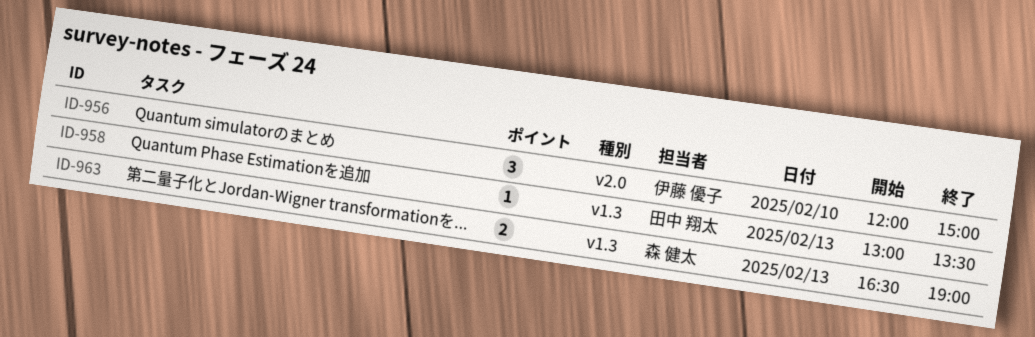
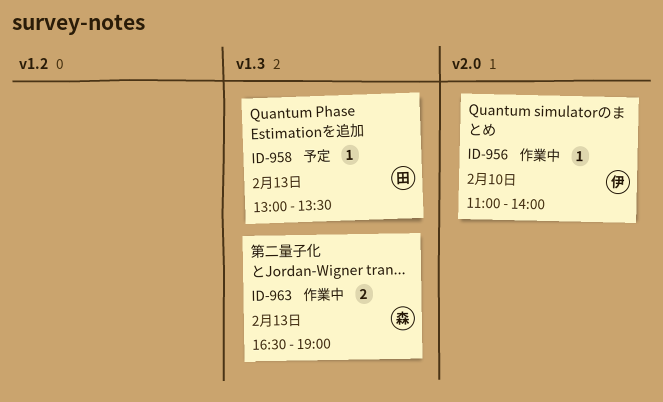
ID-956, estimate: 3 -> 1
ID-956, begins: 12:00 -> 11:00
ID-956, ends: 15:00 -> 14:00

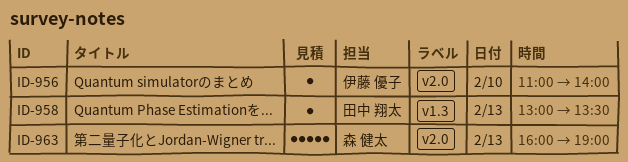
ID-963, label: v1.3 -> v2.0
ID-963, estimate: 2 -> 5
ID-963, begins: 16:30 -> 16:00

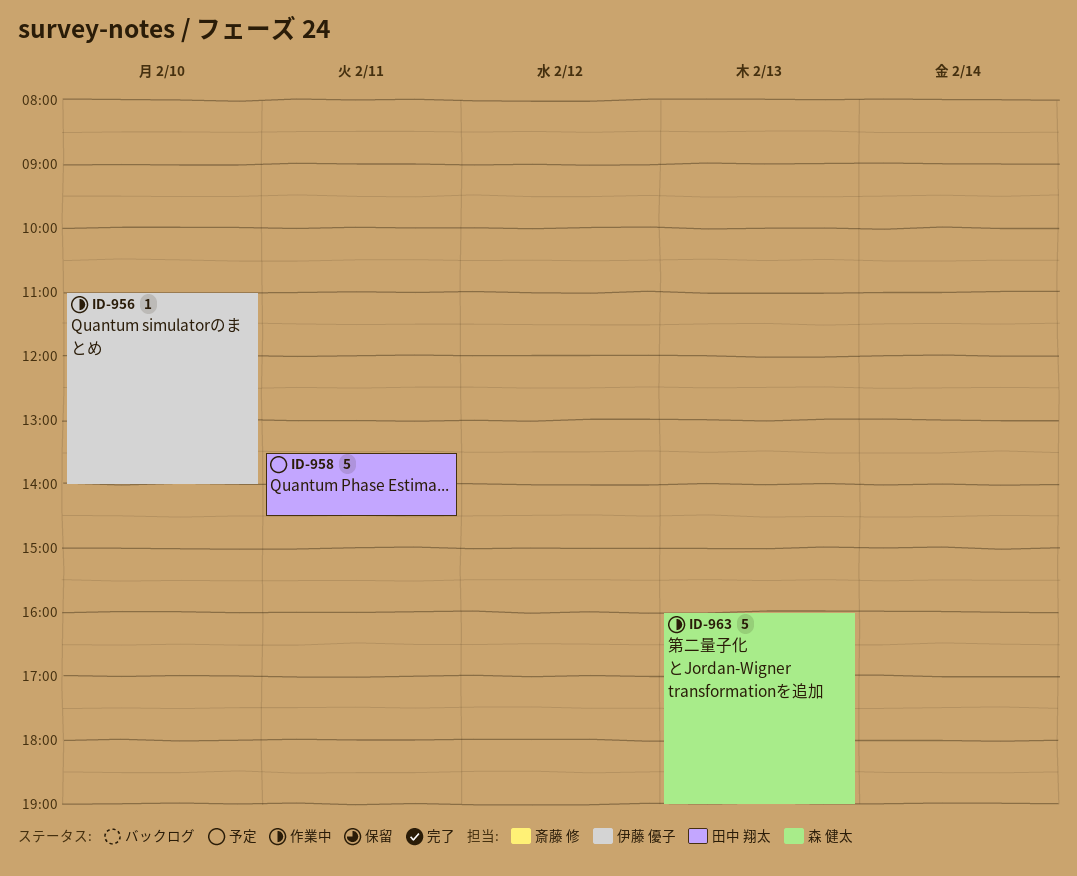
ID-958, estimate: 1 -> 5
ID-958, day: Feb 13 -> Feb 11
ID-958, begins: 13:00 -> 13:30
ID-958, ends: 13:30 -> 14:30

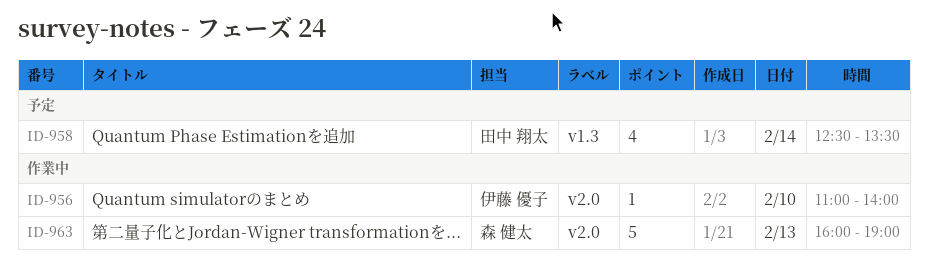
ID-958, estimate: 5 -> 4
ID-958, day: Feb 11 -> Feb 14
ID-958, begins: 13:30 -> 12:30
ID-958, ends: 14:30 -> 13:30

